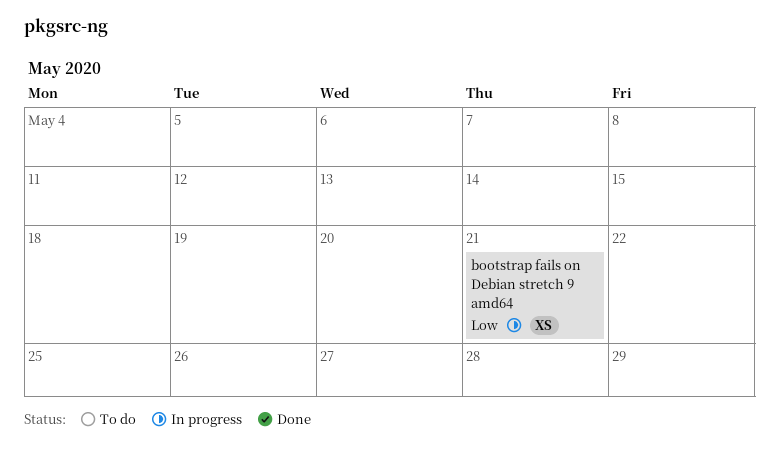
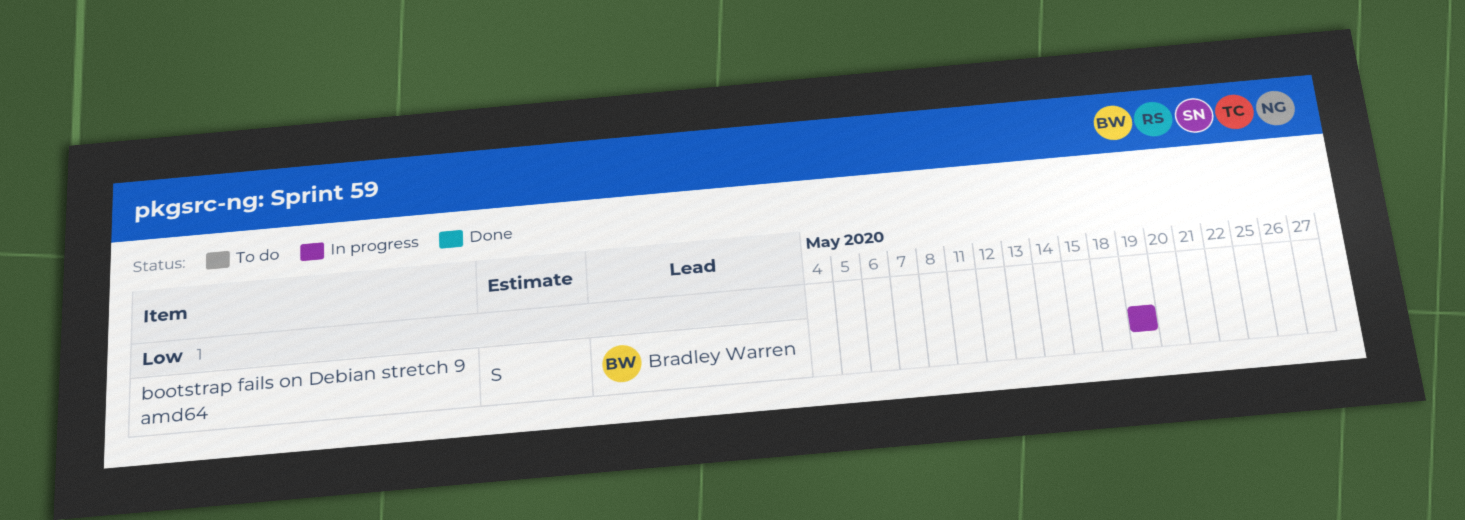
bootstrap fails on Debian stretch 9 amd64, estimate: XS -> S
bootstrap fails on Debian stretch 9 amd64, due: May 21 -> May 19

